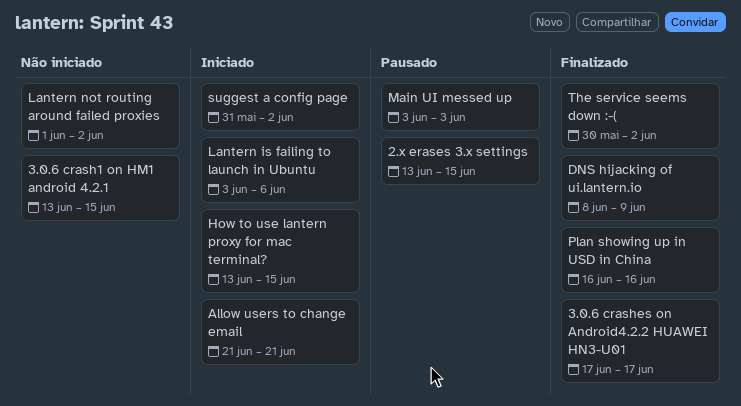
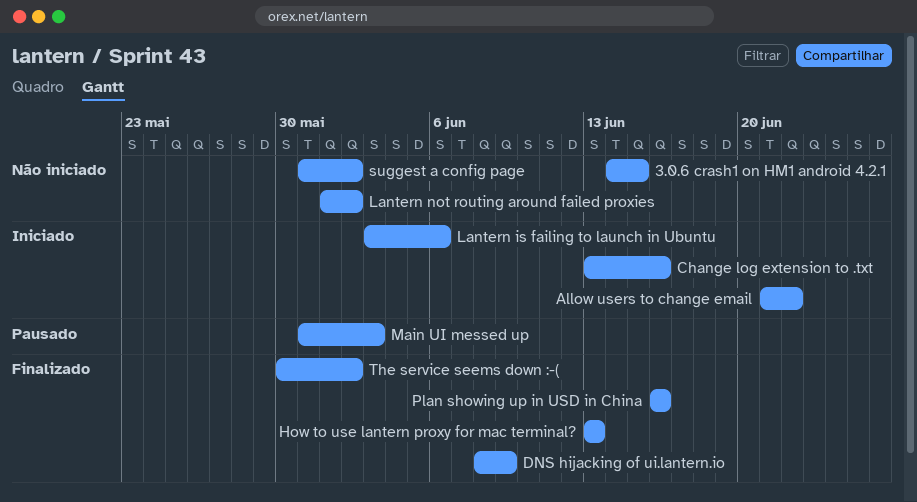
2.x erases 3.x settings: present -> none
3.0.6 crash1 on HM1 android 4.2.1, start: Jun 13 -> Jun 14
3.0.6 crashes on Android4.2.2 HUAWEI HN3-U01: present -> none
Allow users to change email, due: Jun 21 -> Jun 22
Change log extension to .txt: none -> present
How to use lantern proxy for mac terminal?, status: Iniciado -> Finalizado
How to use lantern proxy for mac terminal?, due: Jun 15 -> Jun 13
Main UI messed up, start: Jun 3 -> May 31
suggest a config page, status: Iniciado -> Não iniciado

